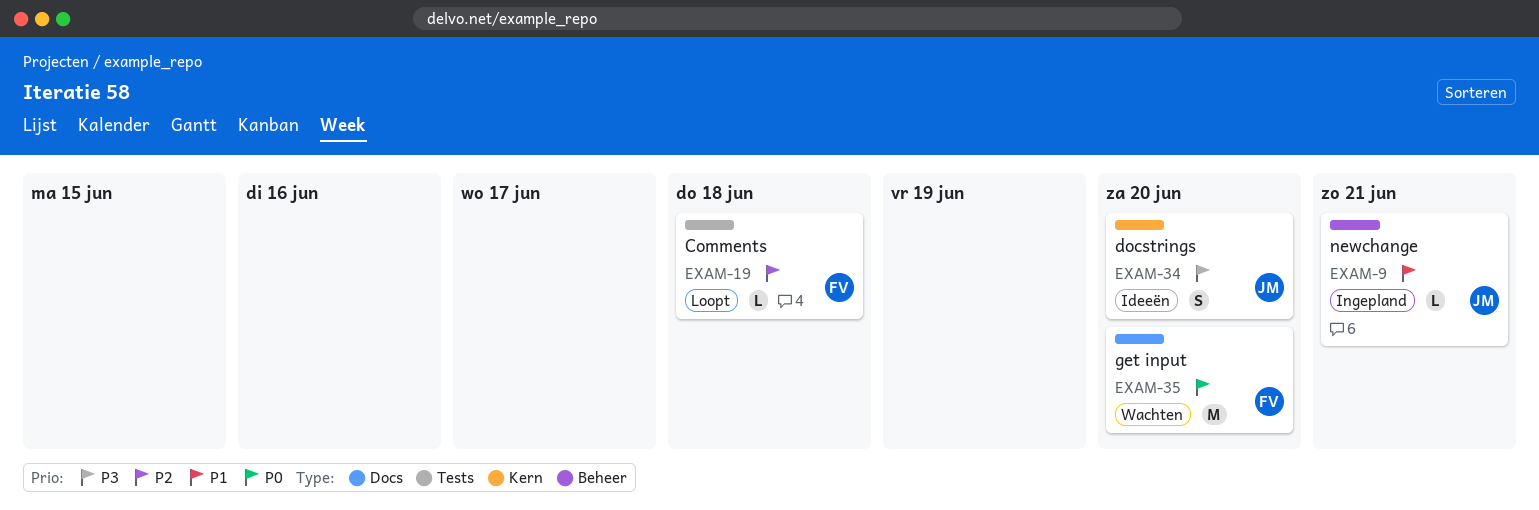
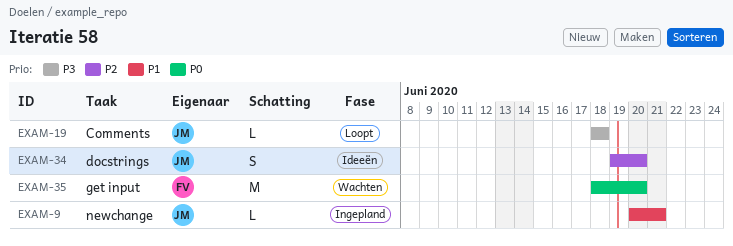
EXAM-19, owner: FV -> JM
EXAM-19, priority: P2 -> P3
EXAM-34, priority: P3 -> P2

